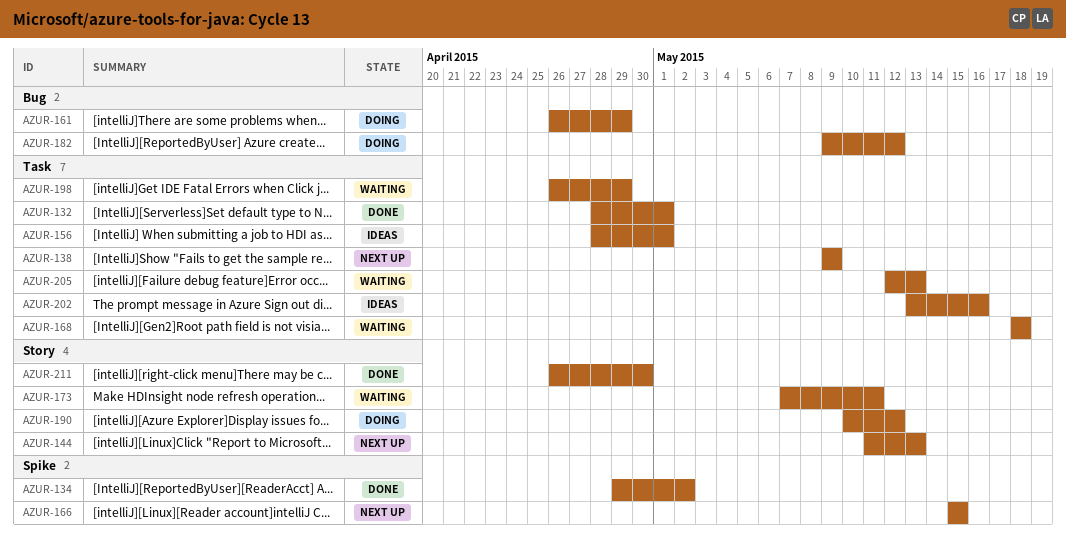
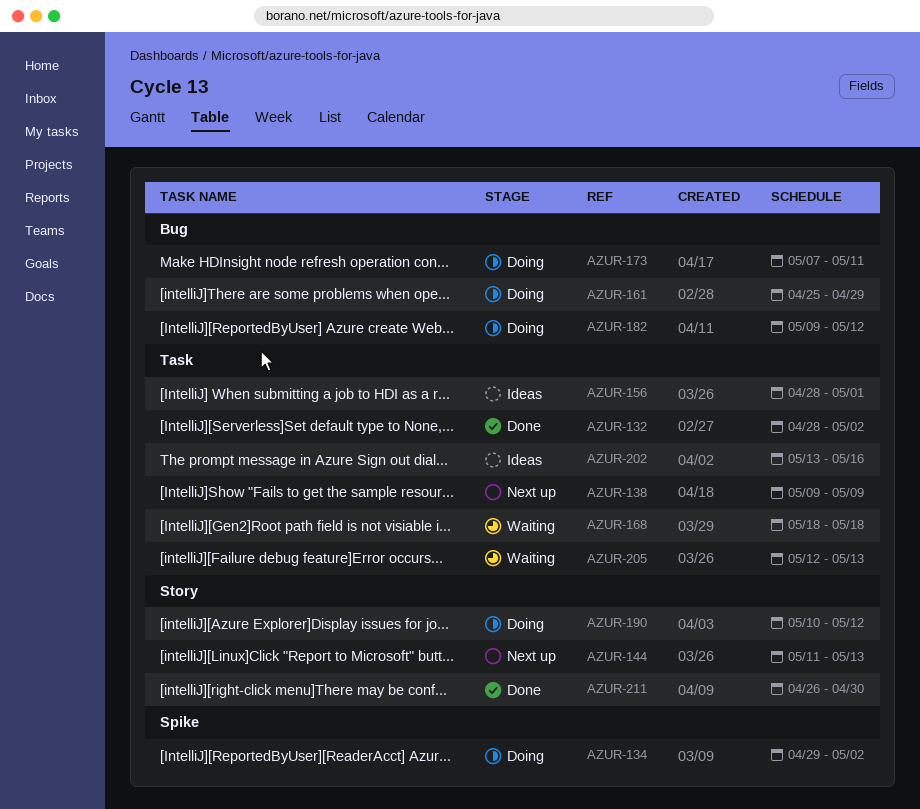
AZUR-132, due: May 1 -> May 2
AZUR-134, status: Done -> Doing
AZUR-161, start: Apr 26 -> Apr 25
AZUR-166: present -> none
AZUR-173, status: Waiting -> Doing
AZUR-173, label: Story -> Bug
AZUR-198: present -> none

